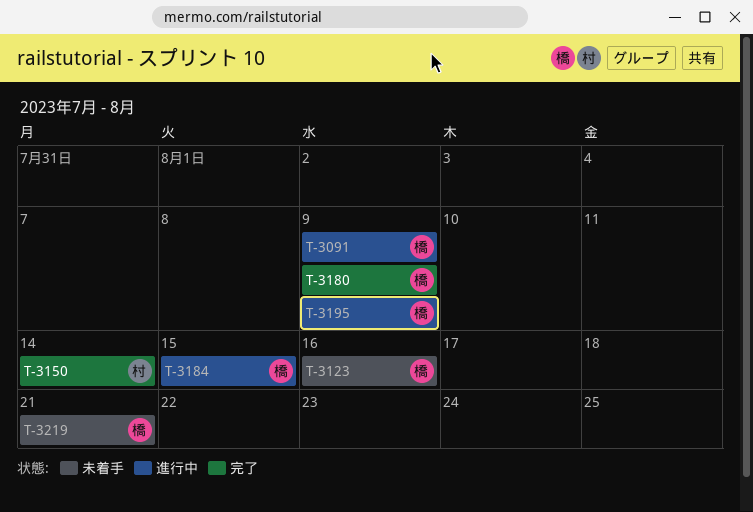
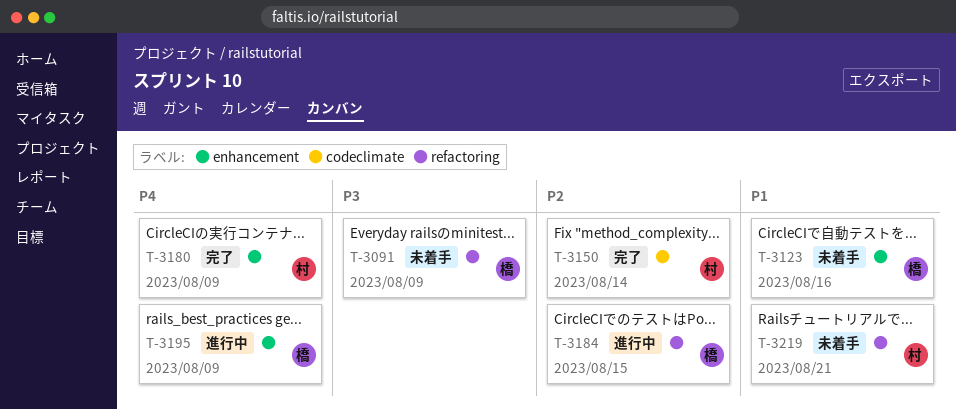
T-3091, status: 進行中 -> 未着手
T-3180, owner: 橋 -> 村
T-3219, owner: 橋 -> 村

